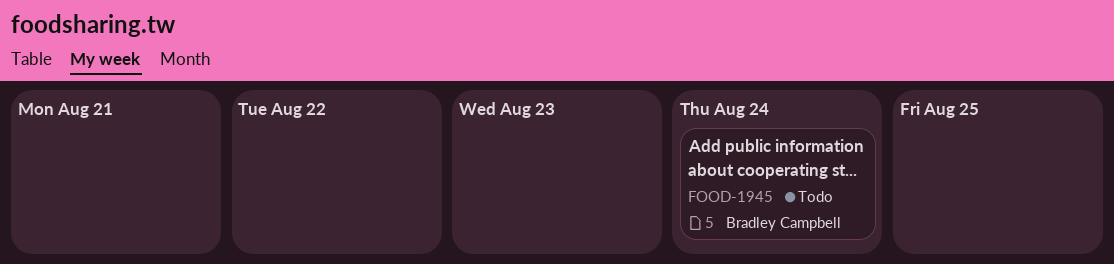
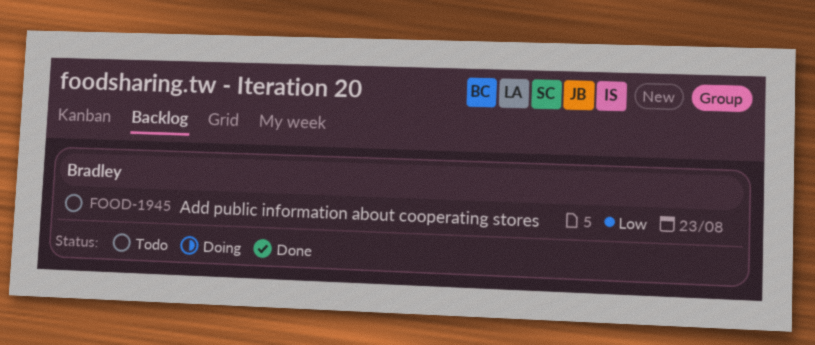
FOOD-1945, due: Aug 24 -> Aug 23

